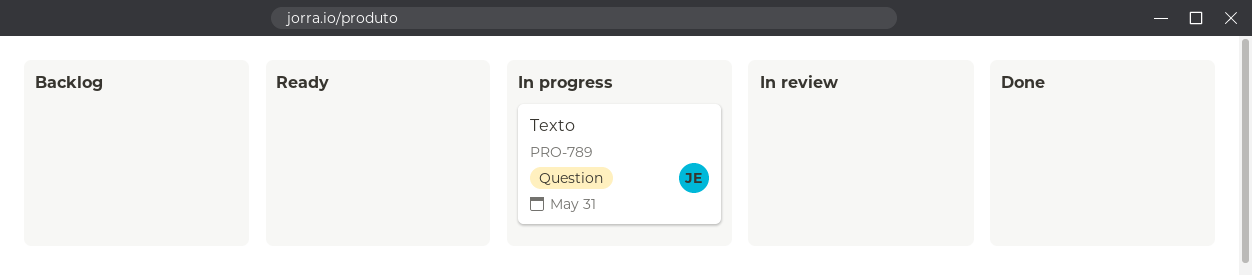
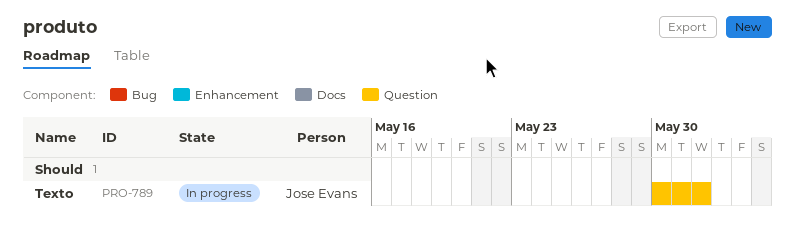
PRO-789, due: May 31 -> Jun 1

